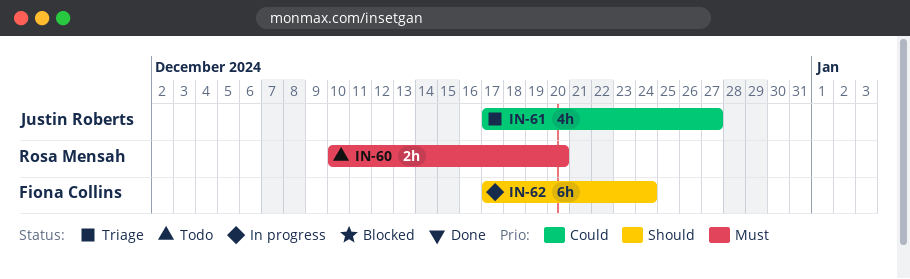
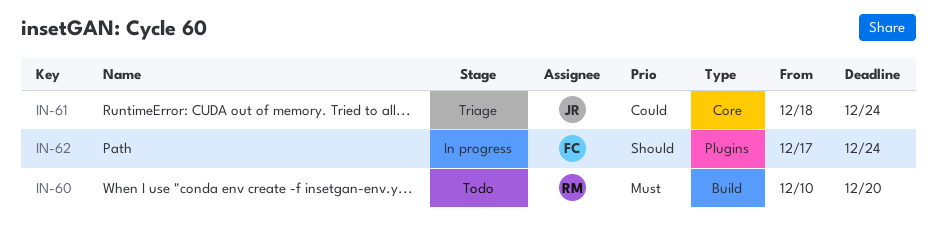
IN-61, start: Dec 17 -> Dec 18
IN-61, due: Dec 27 -> Dec 24

